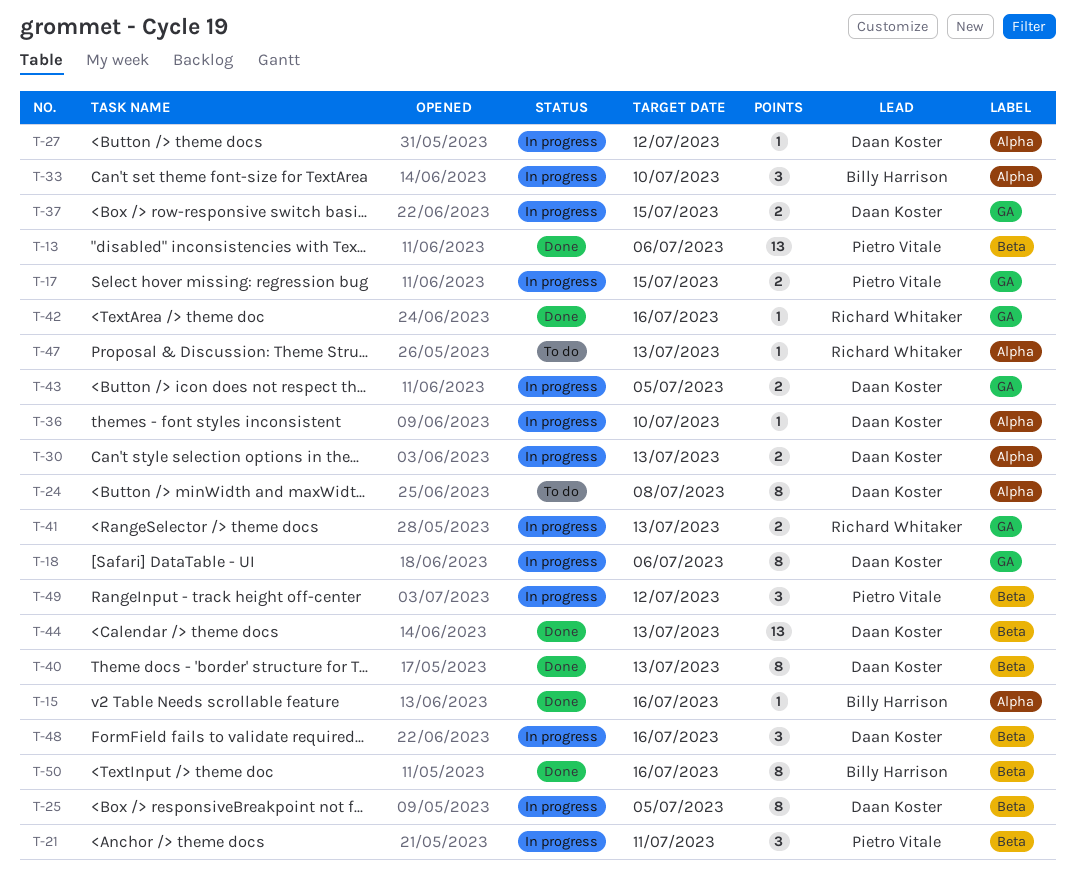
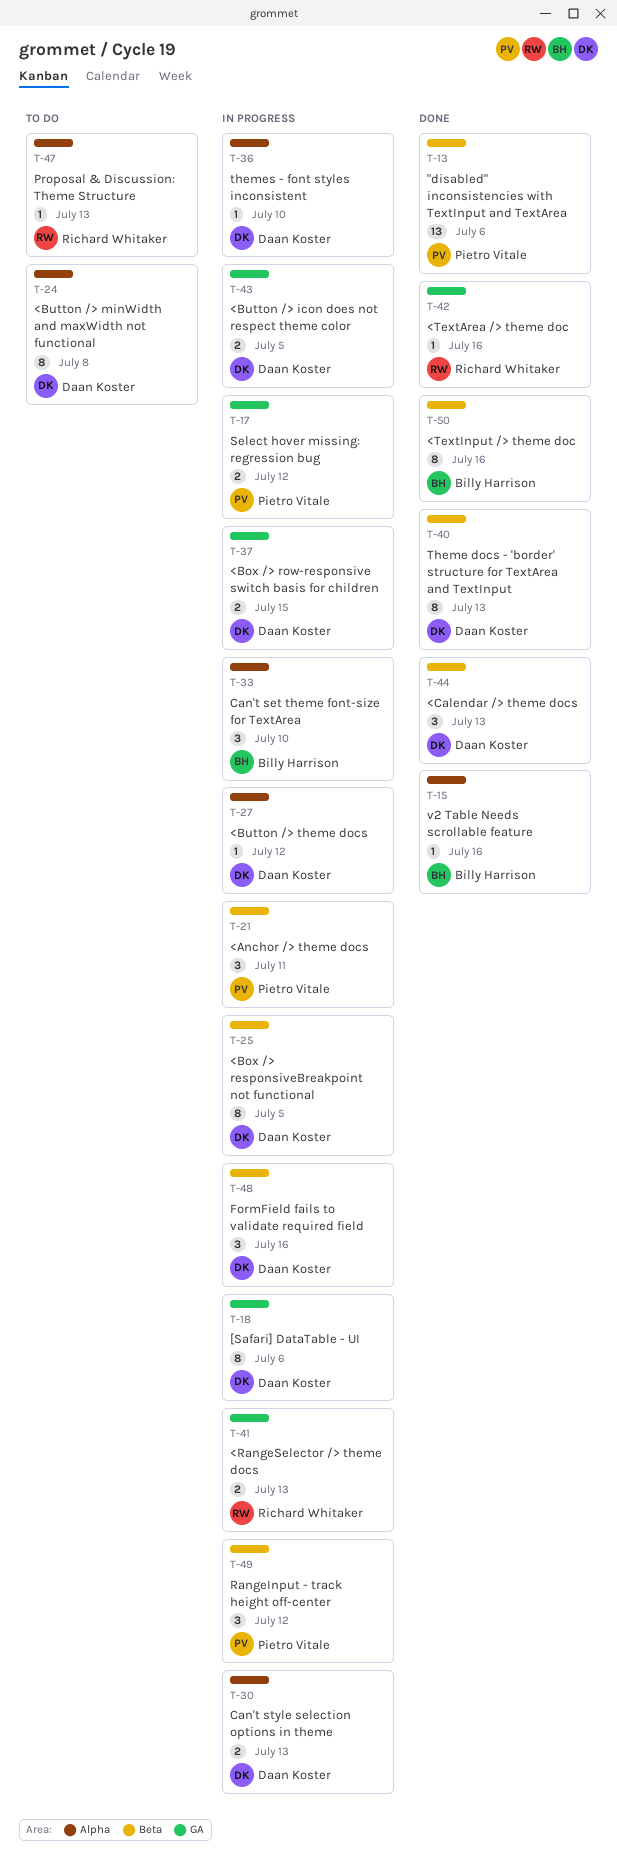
T-17, due: Jul 15 -> Jul 12
T-44, estimate: 13 -> 3

